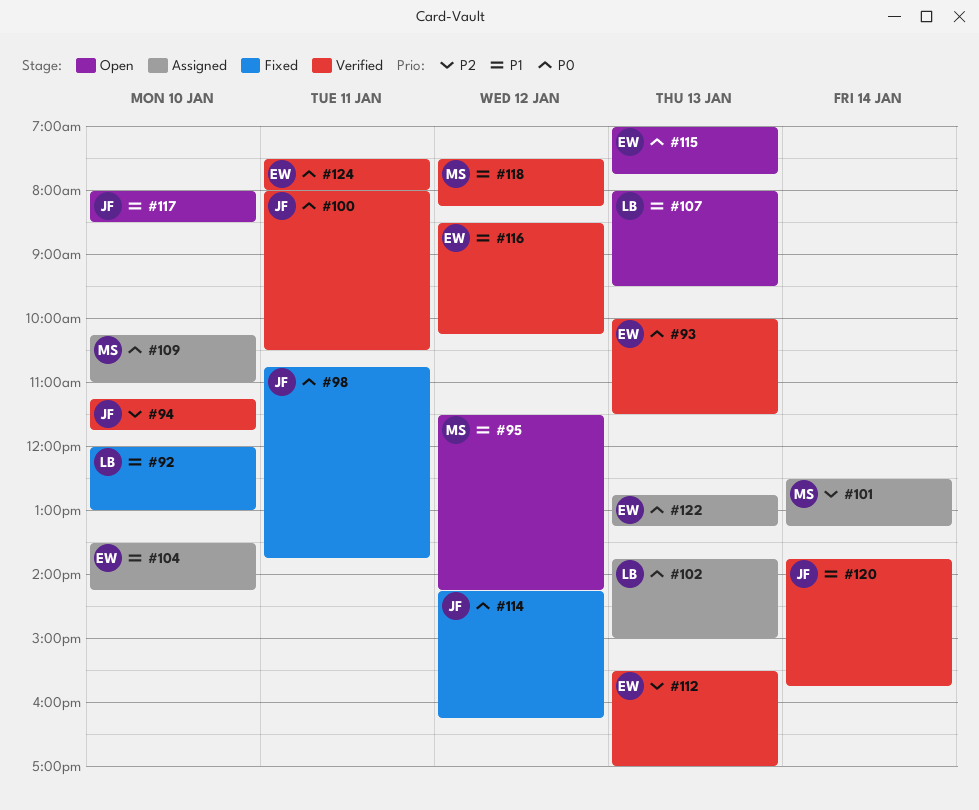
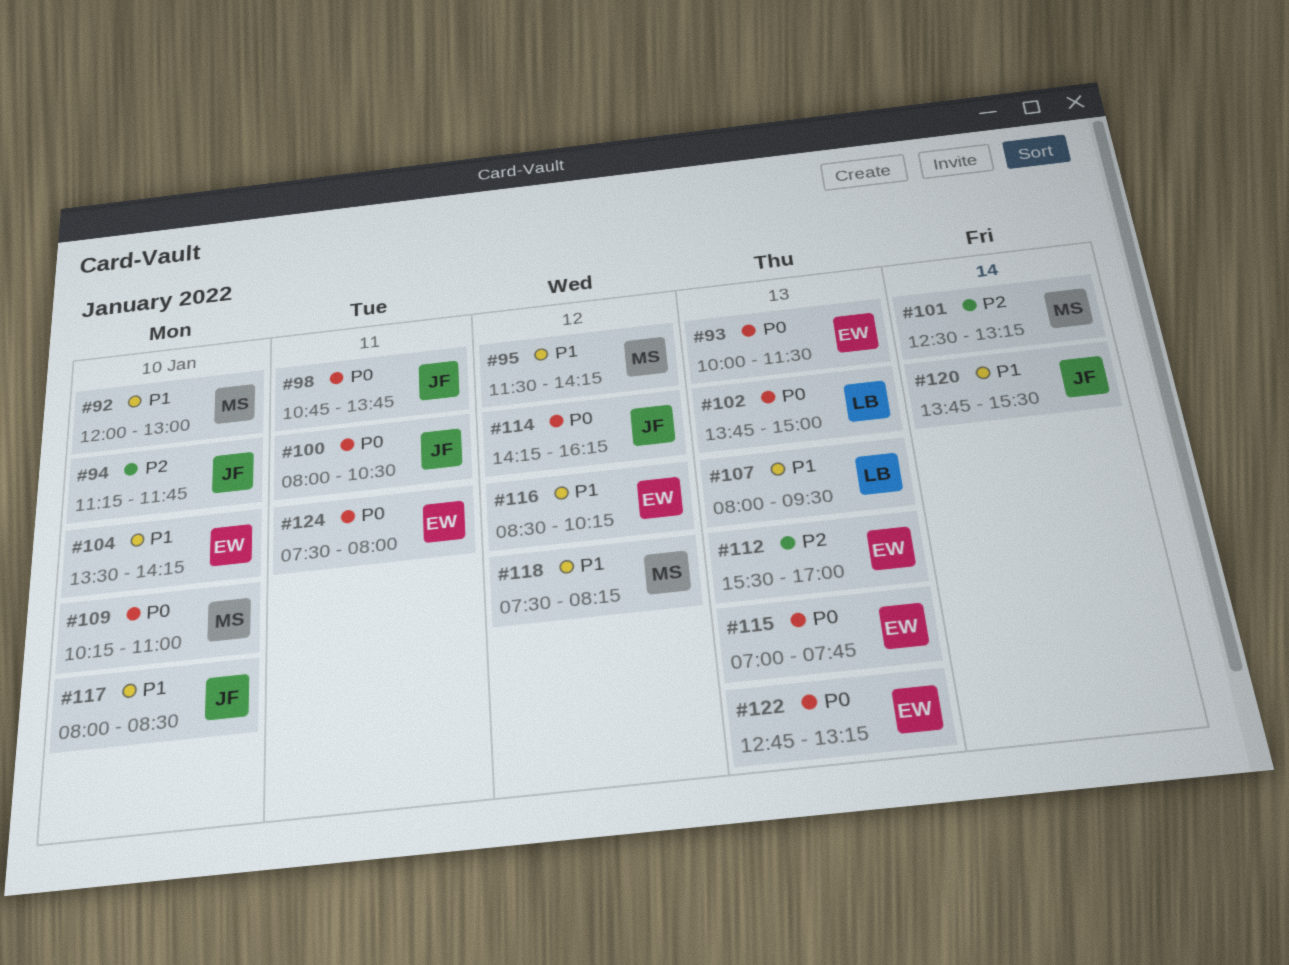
#92, owner: LB -> MS
#120, ends: 15:45 -> 15:30

